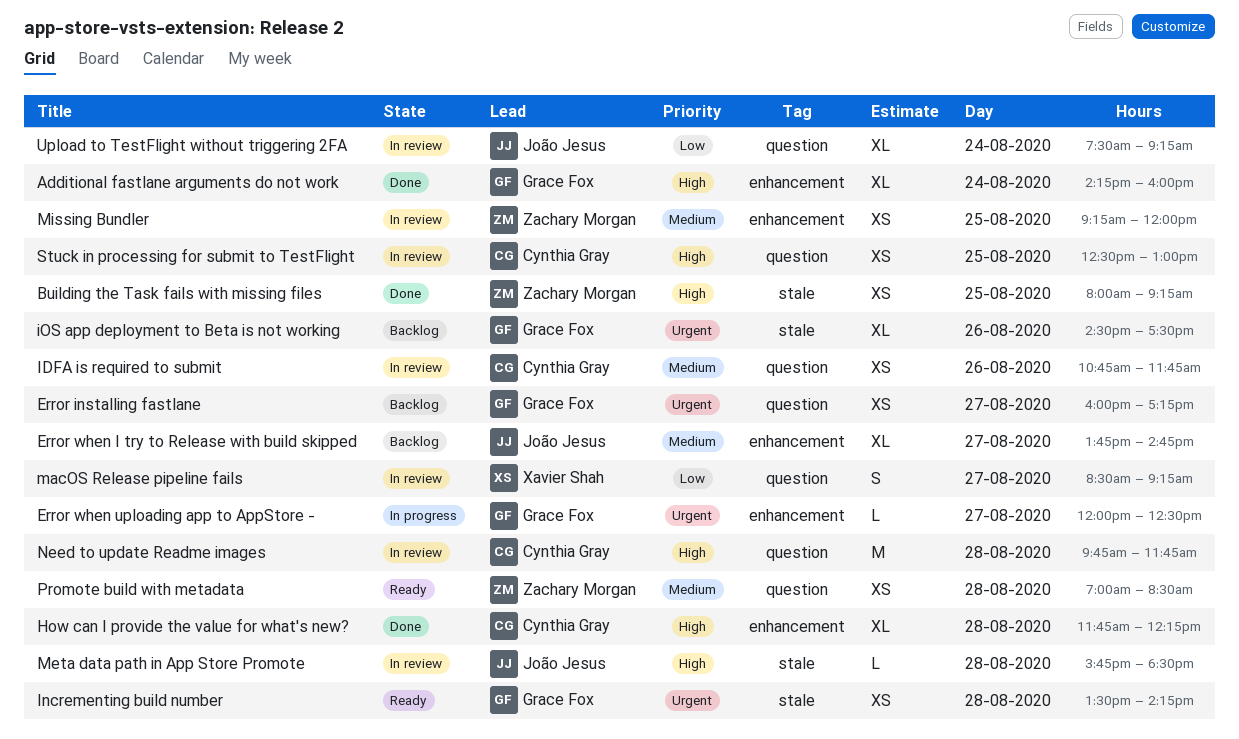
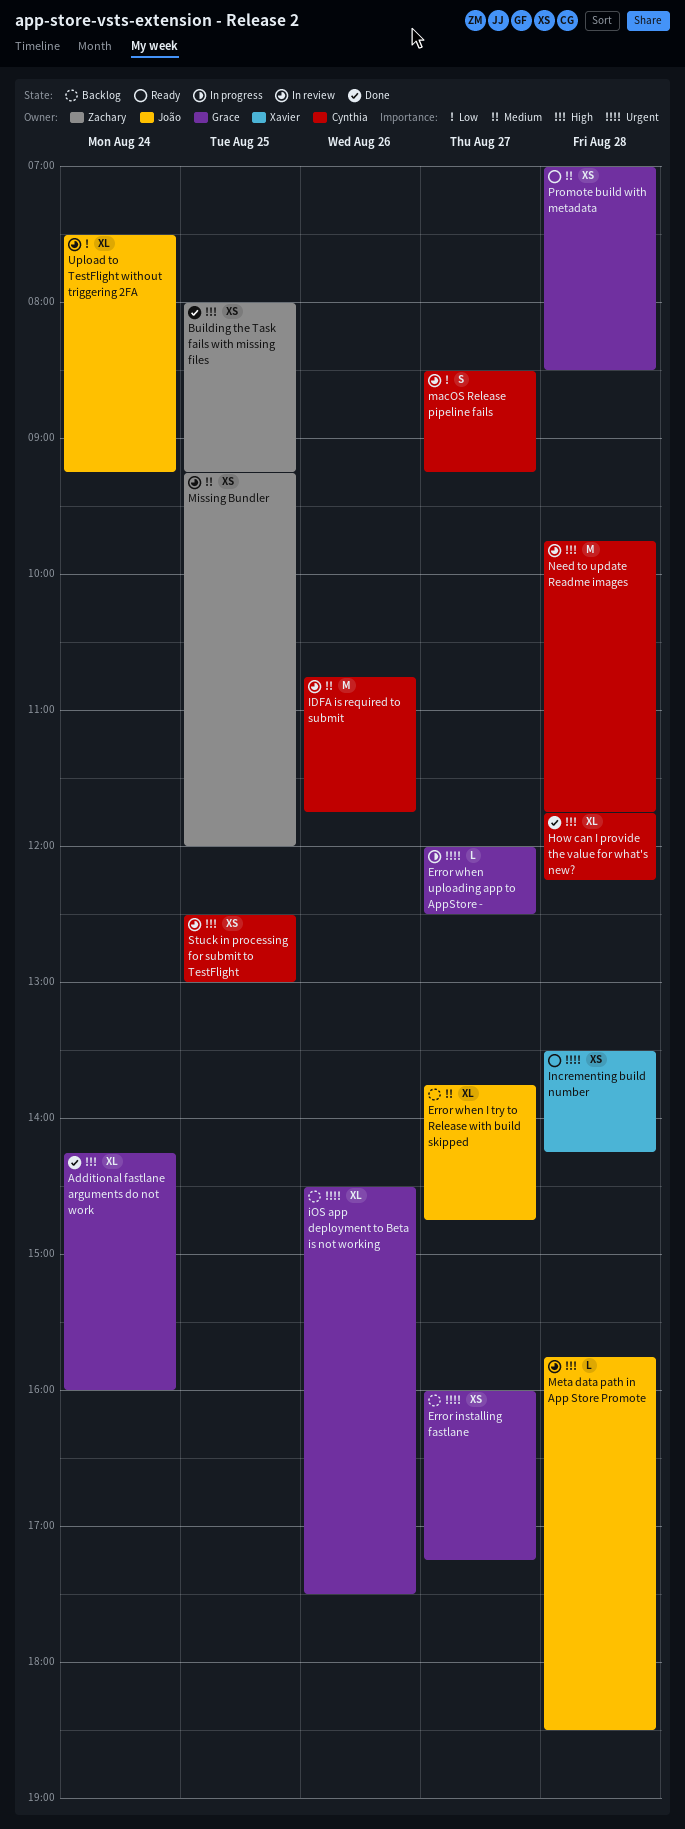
IDFA is required to submit, estimate: XS -> M
Incrementing build number, owner: Grace Fox -> Xavier Shah
macOS Release pipeline fails, owner: Xavier Shah -> Cynthia Gray
Promote build with metadata, owner: Zachary Morgan -> Grace Fox

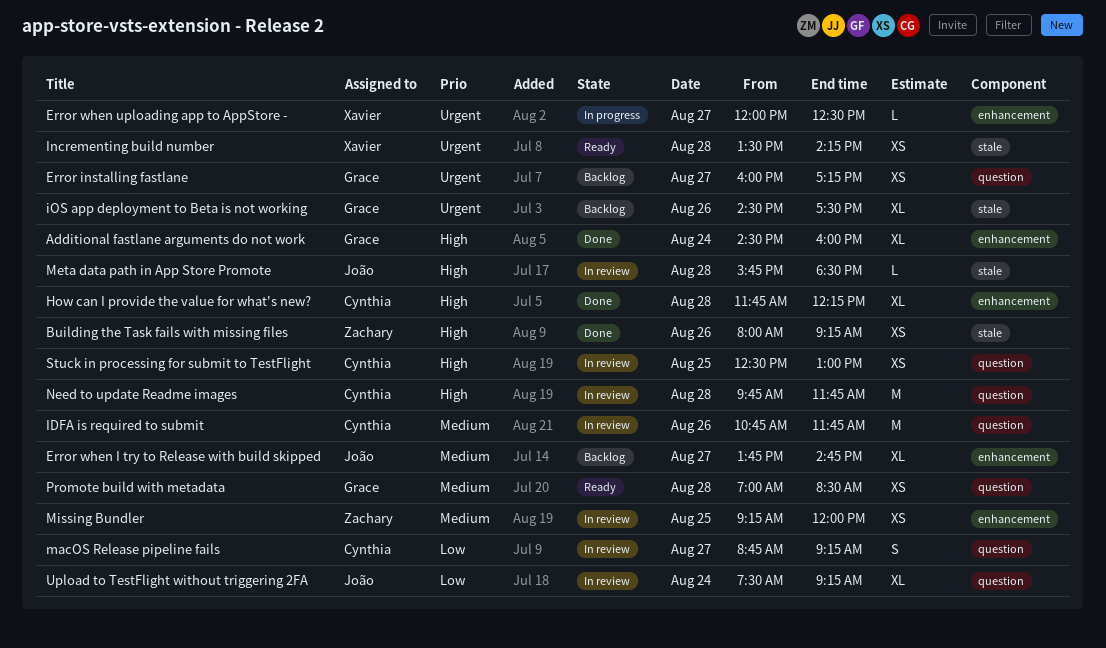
Additional fastlane arguments do not work, begins: 14:15 -> 14:30
Building the Task fails with missing files, day: Aug 25 -> Aug 26
Error when uploading app to AppStore -, owner: Grace -> Xavier
macOS Release pipeline fails, begins: 08:30 -> 08:45

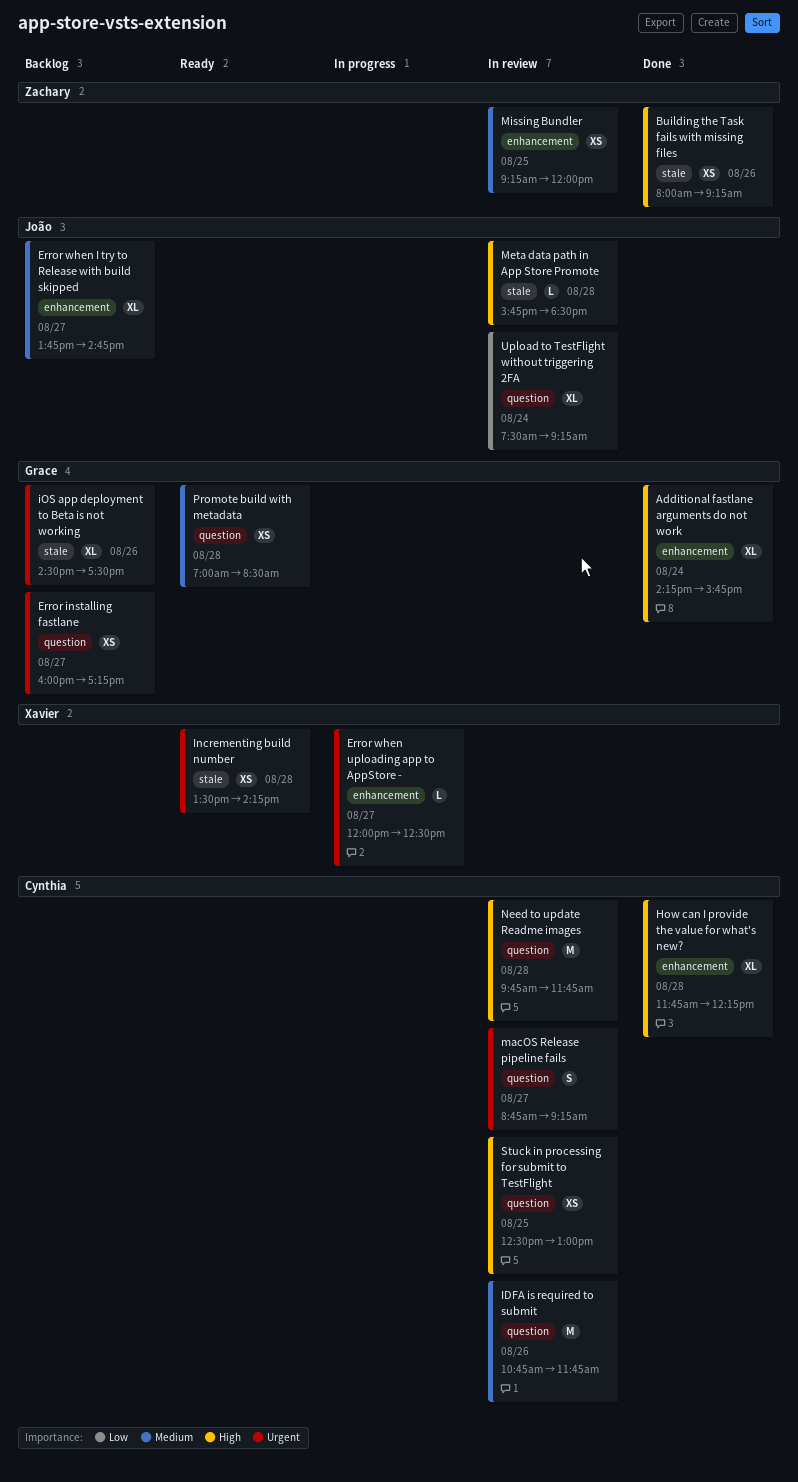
Additional fastlane arguments do not work, begins: 14:30 -> 14:15
Additional fastlane arguments do not work, ends: 16:00 -> 15:45
macOS Release pipeline fails, priority: Low -> Urgent

